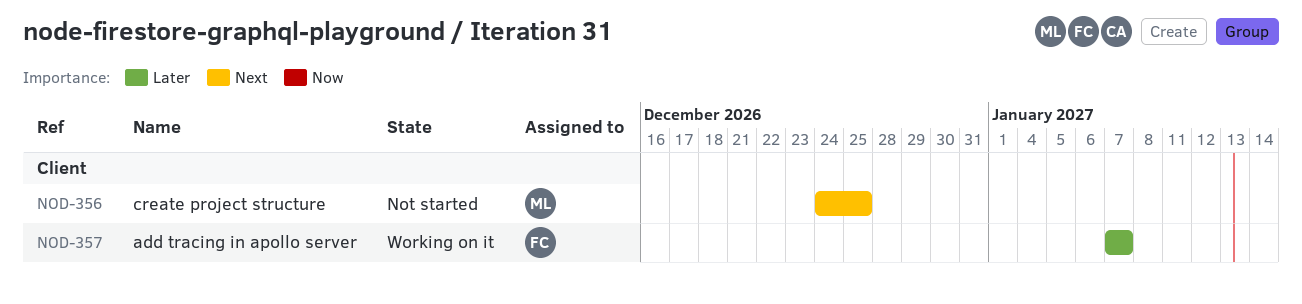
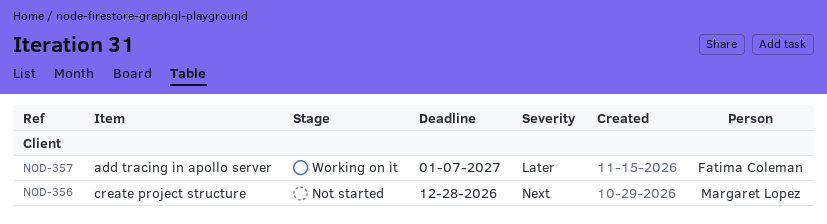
NOD-356, due: Dec 25 -> Dec 28

